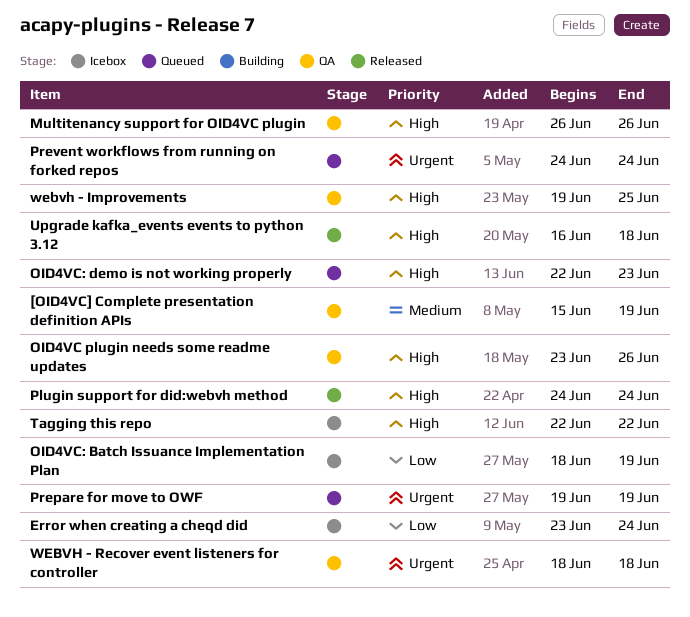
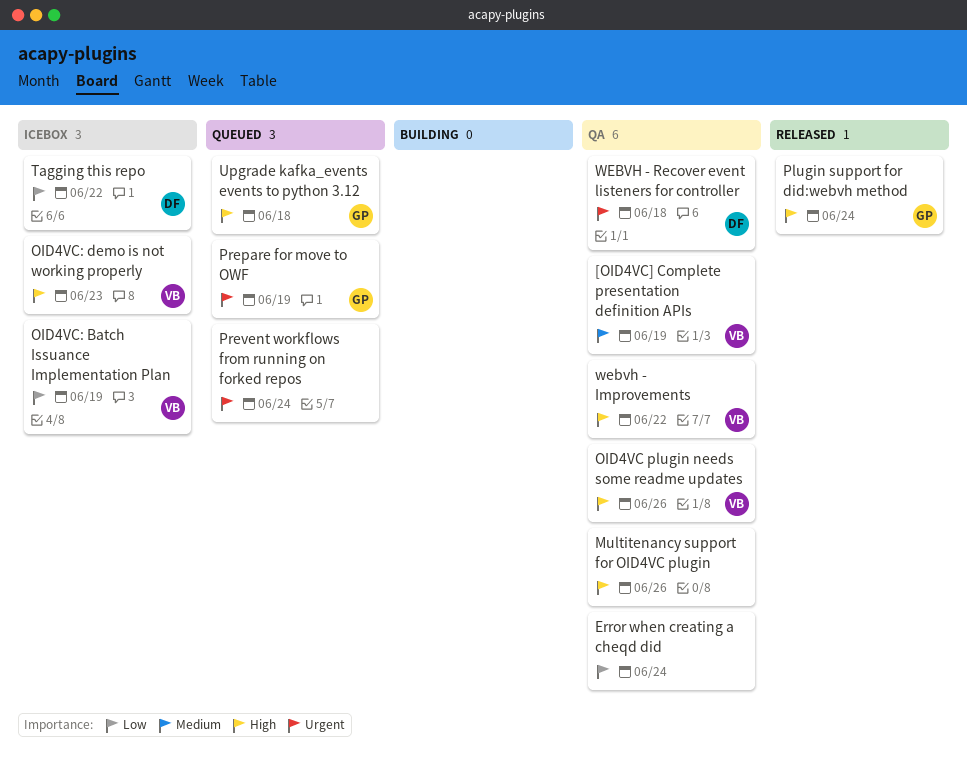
Error when creating a cheqd did, status: Icebox -> QA
OID4VC: demo is not working properly, status: Queued -> Icebox
Tagging this repo, priority: High -> Low
Upgrade kafka_events events to python 3.12, status: Released -> Queued
webvh - Improvements, due: Jun 25 -> Jun 22

